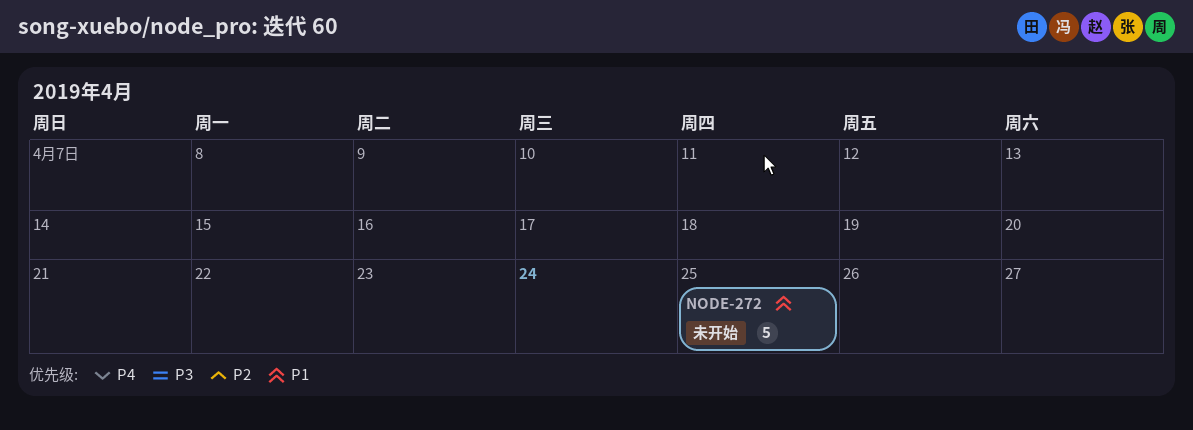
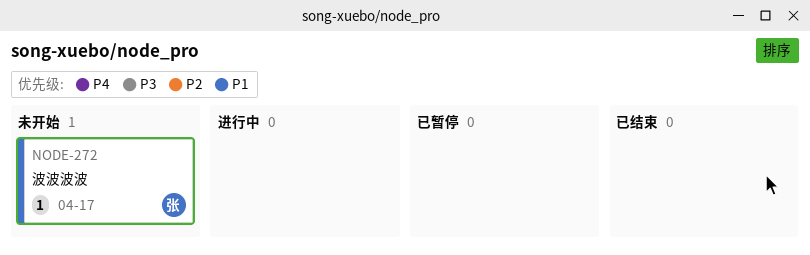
NODE-272, estimate: 5 -> 1
NODE-272, due: Apr 25 -> Apr 17

